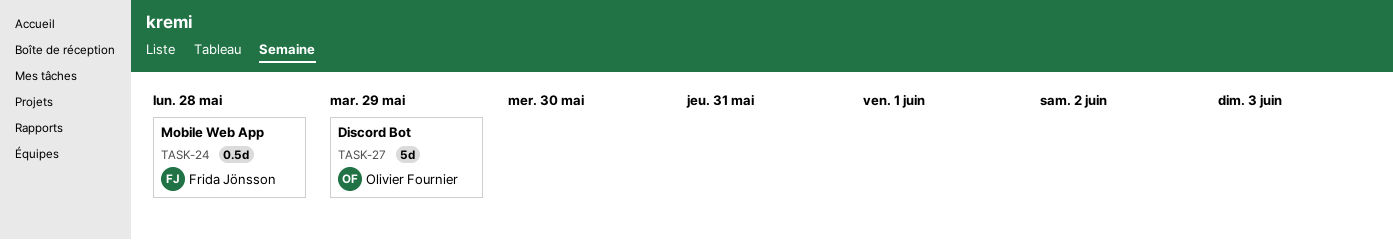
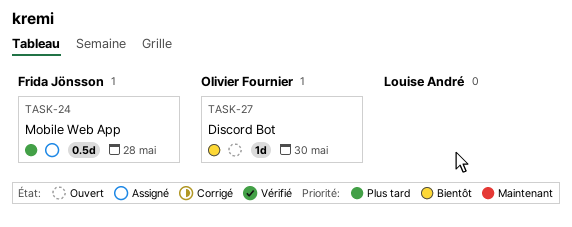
TASK-27, estimate: 5d -> 1d
TASK-27, due: May 29 -> May 30

